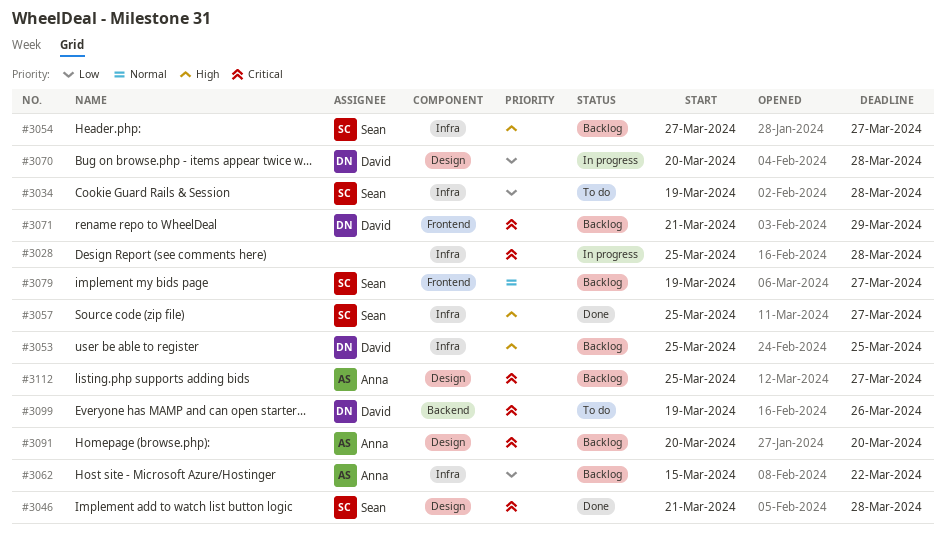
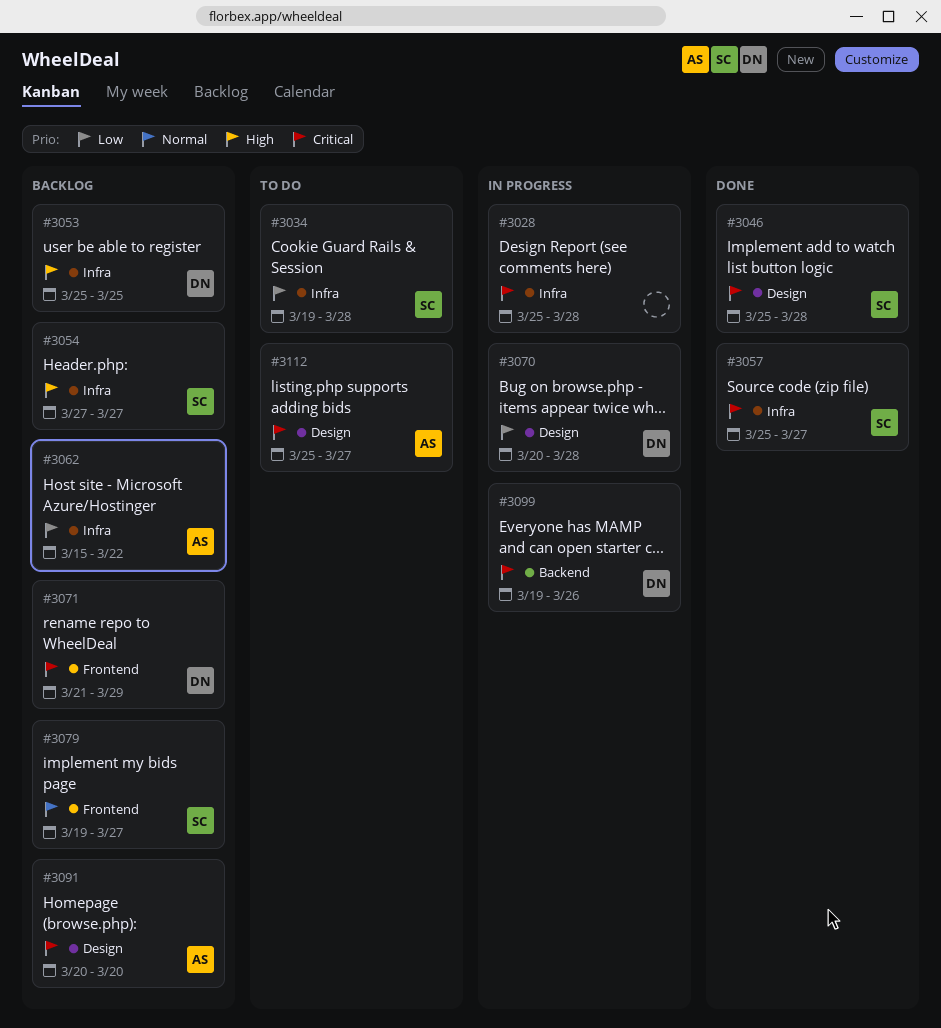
#3046, start: Mar 21 -> Mar 25
#3057, priority: High -> Critical
#3099, status: To do -> In progress
#3112, status: Backlog -> To do

